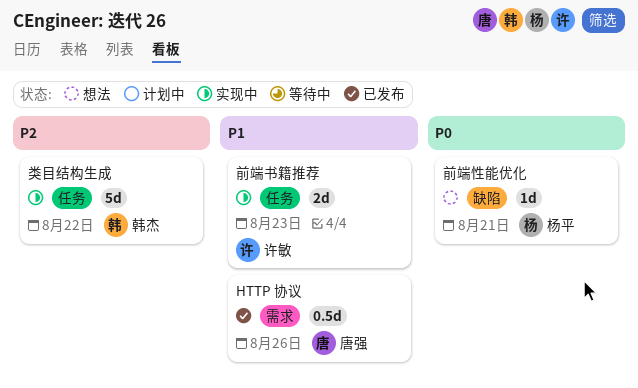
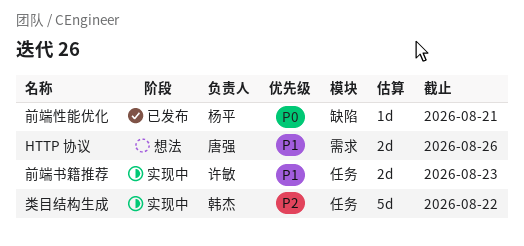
HTTP 协议, status: 已发布 -> 想法
HTTP 协议, estimate: 0.5d -> 2d
前端性能优化, status: 想法 -> 已发布

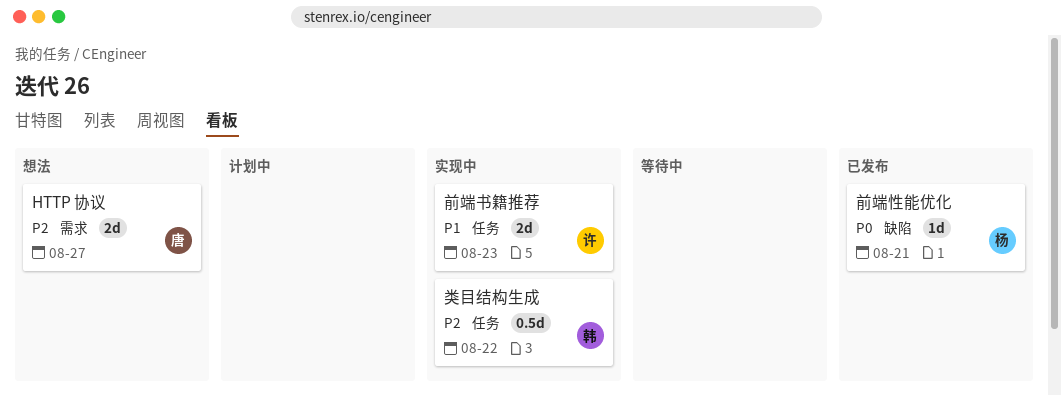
HTTP 协议, priority: P1 -> P2
HTTP 协议, due: Aug 26 -> Aug 27
类目结构生成, estimate: 5d -> 0.5d

